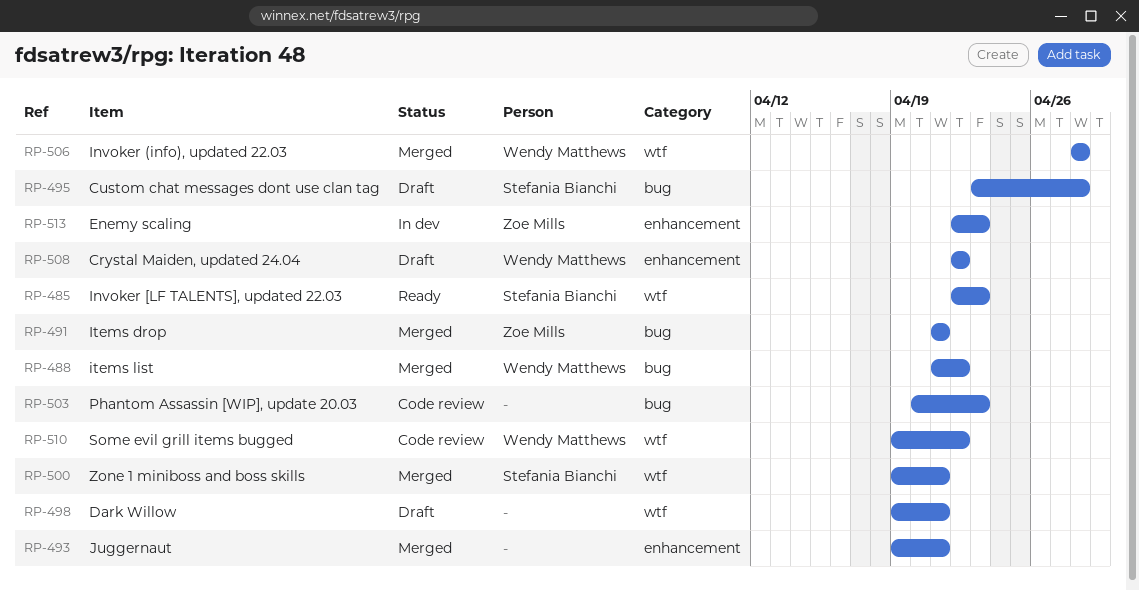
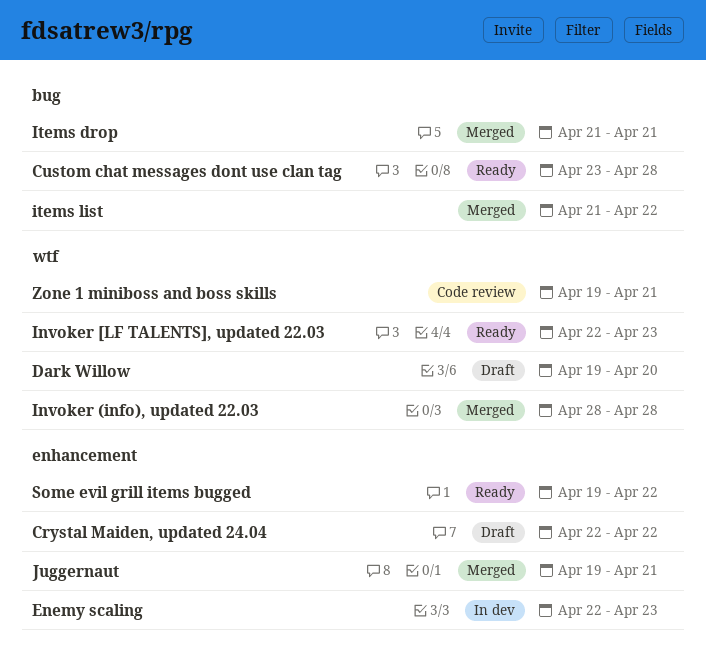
Custom chat messages dont use clan tag, status: Draft -> Ready
Dark Willow, due: Apr 21 -> Apr 20
Phantom Assassin [WIP], update 20.03: present -> none
Some evil grill items bugged, status: Code review -> Ready
Some evil grill items bugged, label: wtf -> enhancement
Zone 1 miniboss and boss skills, status: Merged -> Code review

